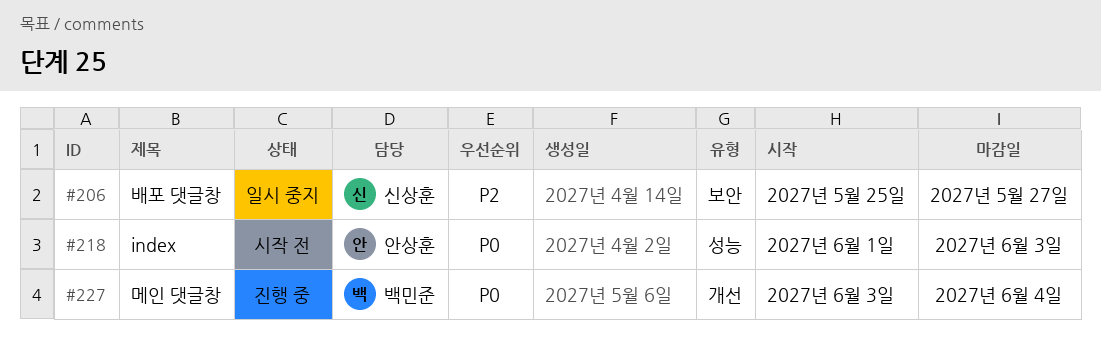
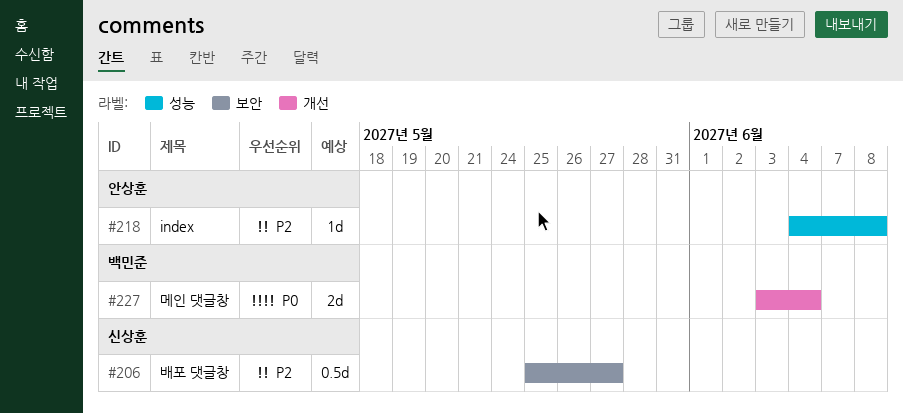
#218, priority: P0 -> P2
#218, start: Jun 1 -> Jun 4
#218, due: Jun 3 -> Jun 8

